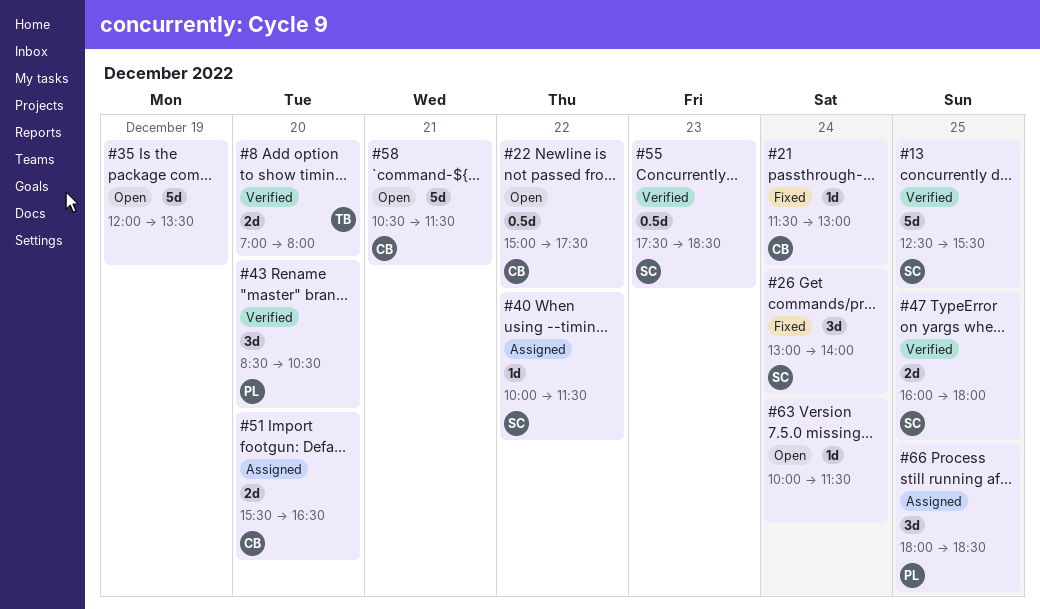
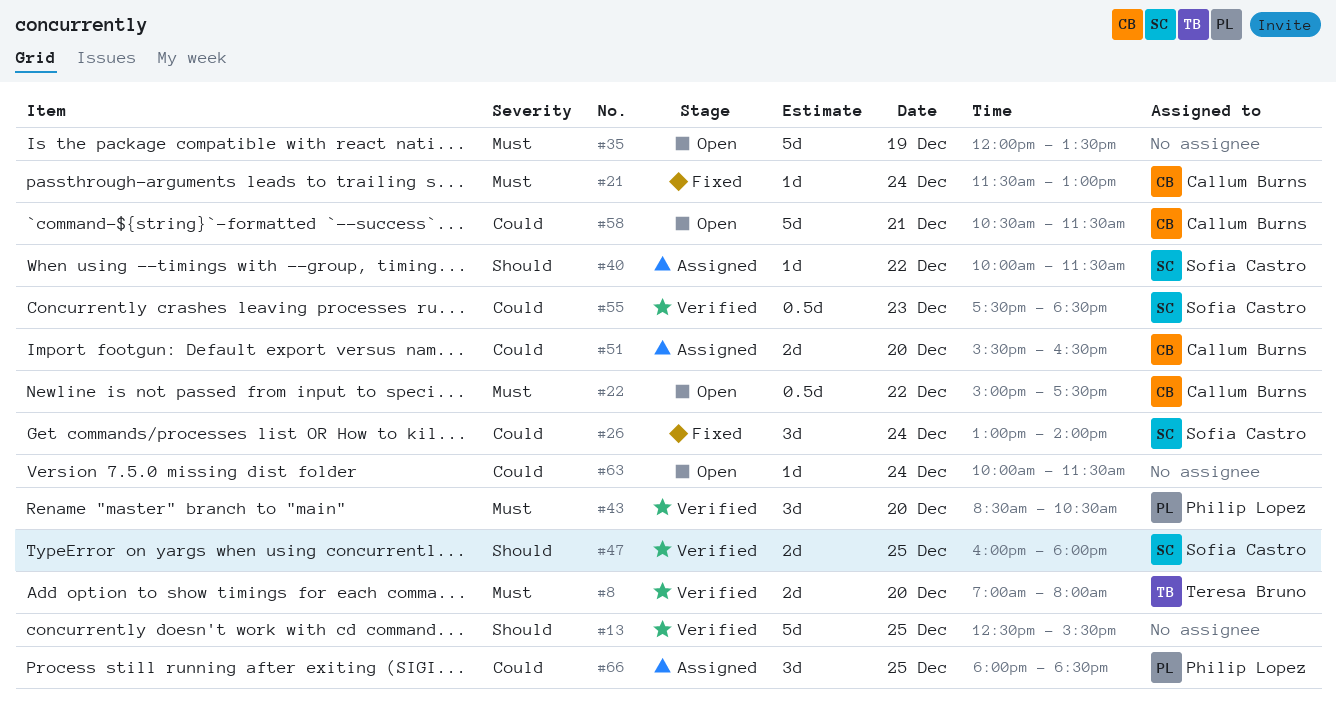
#13, owner: Sofia Castro -> none

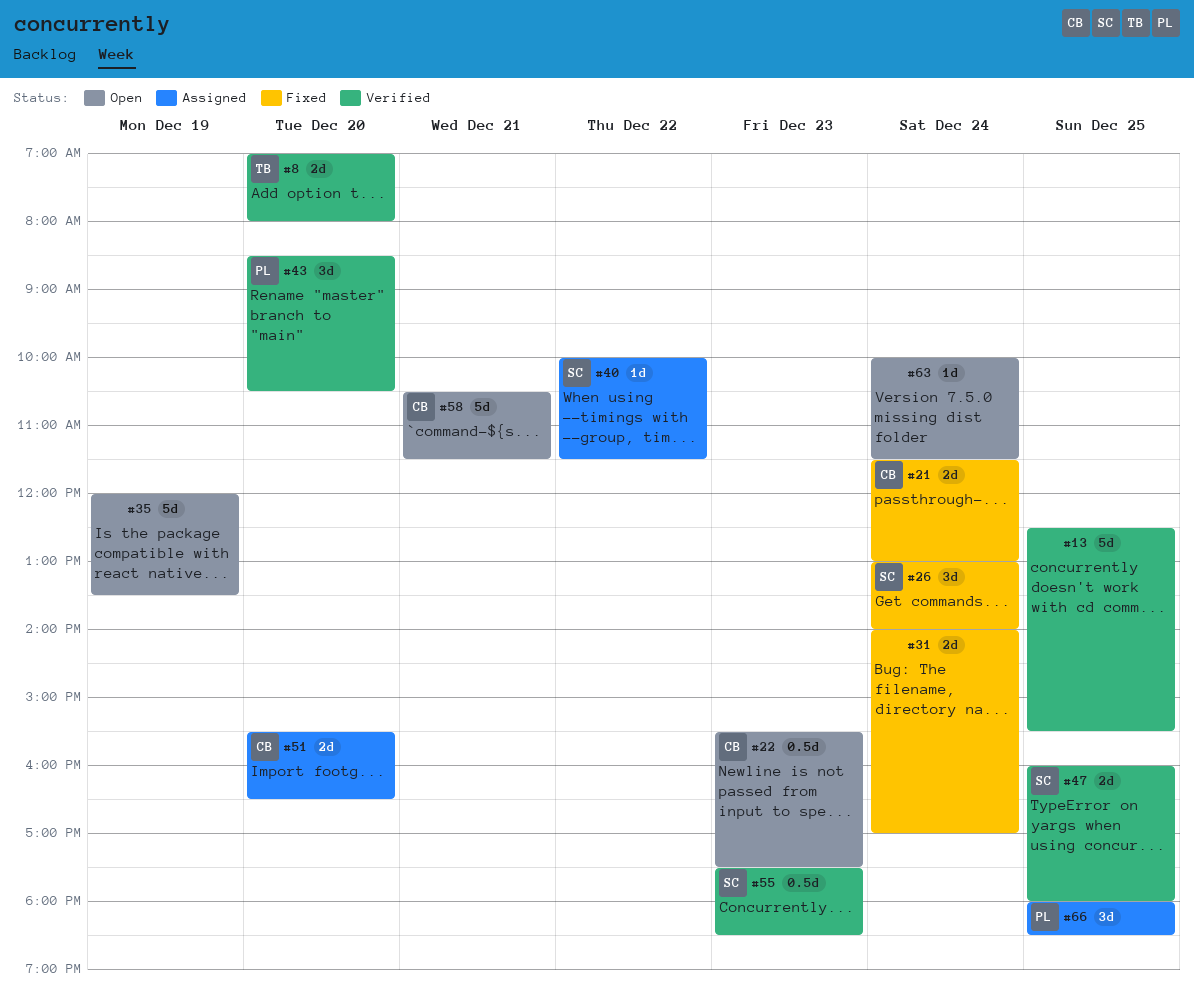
#21, estimate: 1d -> 2d
#22, day: Dec 22 -> Dec 23
#22, begins: 15:00 -> 15:30
#31: none -> present

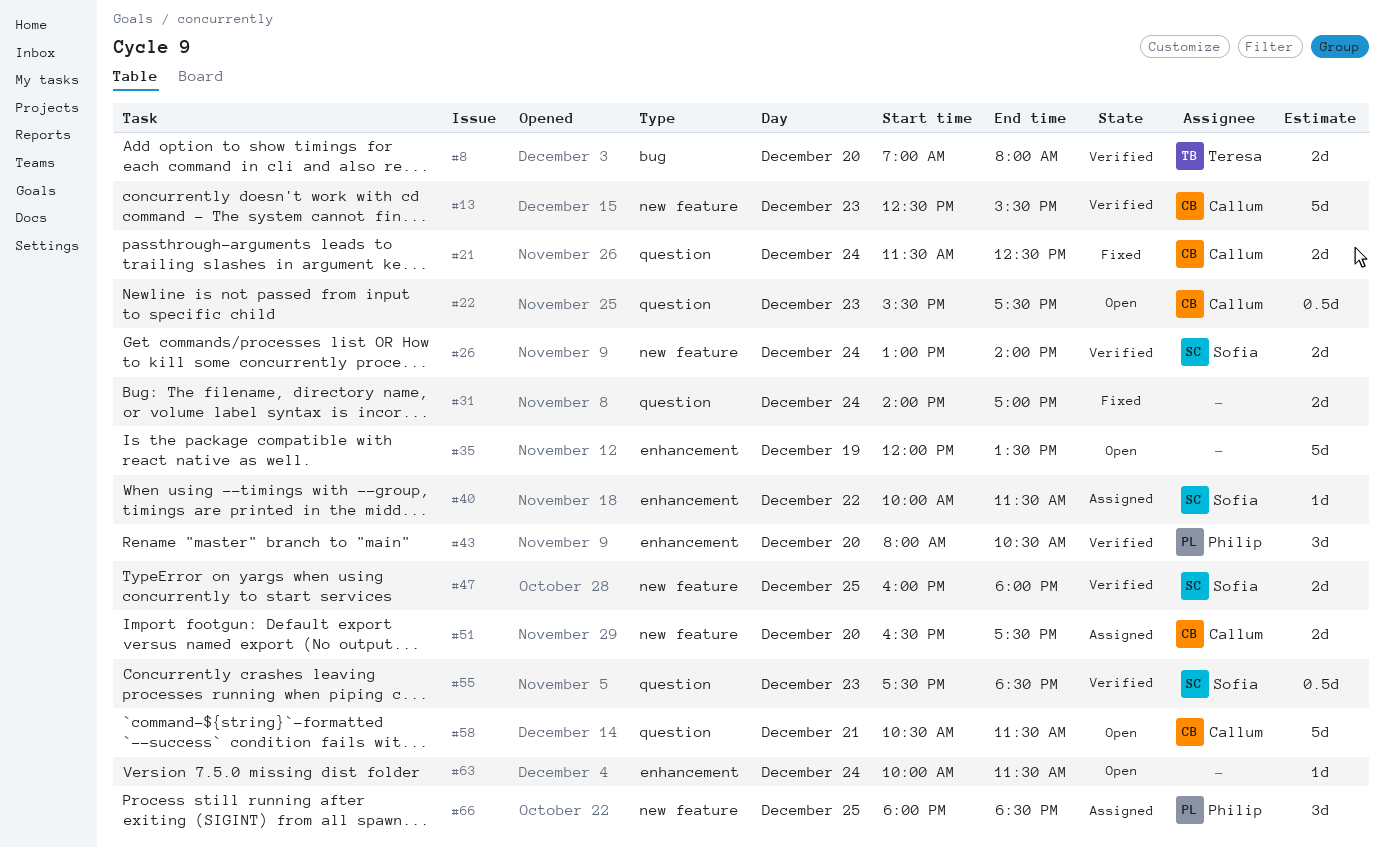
#13, owner: none -> Callum
#13, day: Dec 25 -> Dec 23
#21, ends: 13:00 -> 12:30
#26, status: Fixed -> Verified
#26, estimate: 3d -> 2d
#43, begins: 08:30 -> 08:00
#51, begins: 15:30 -> 16:30
#51, ends: 16:30 -> 17:30

